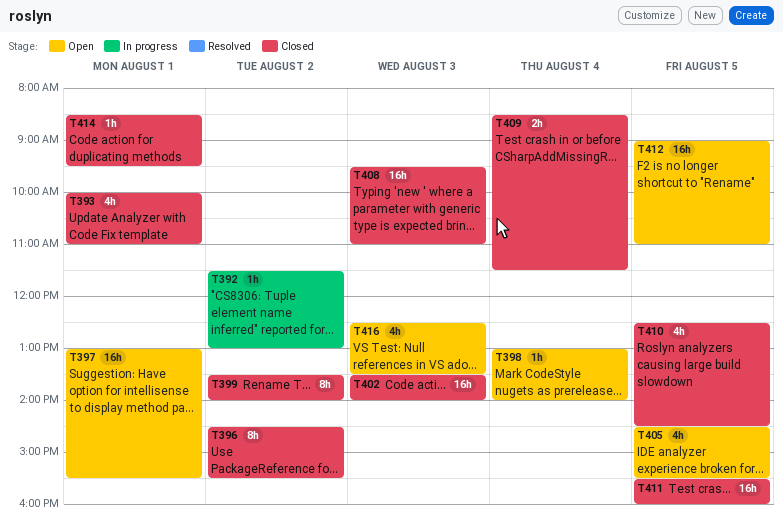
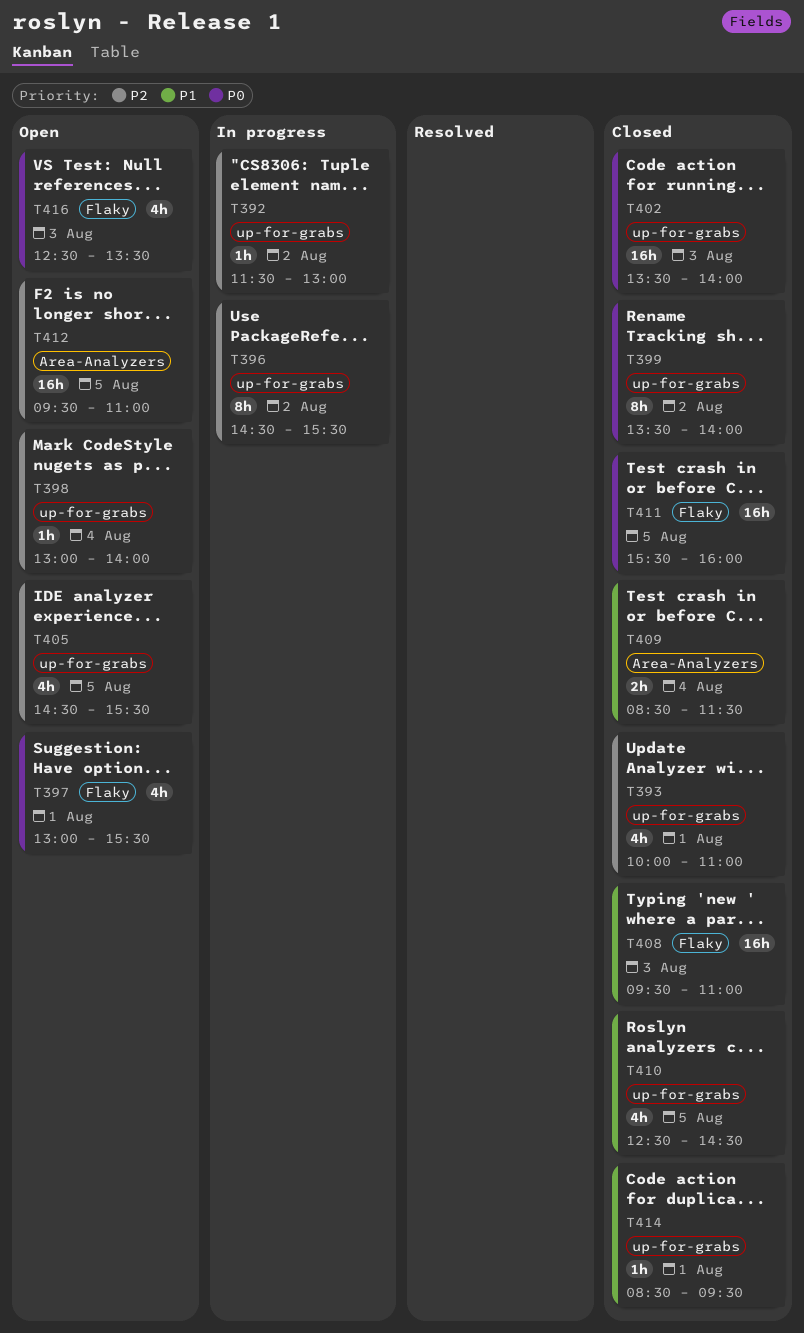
T396, status: Closed -> In progress
T397, estimate: 16h -> 4h
T412, begins: 09:00 -> 09:30

